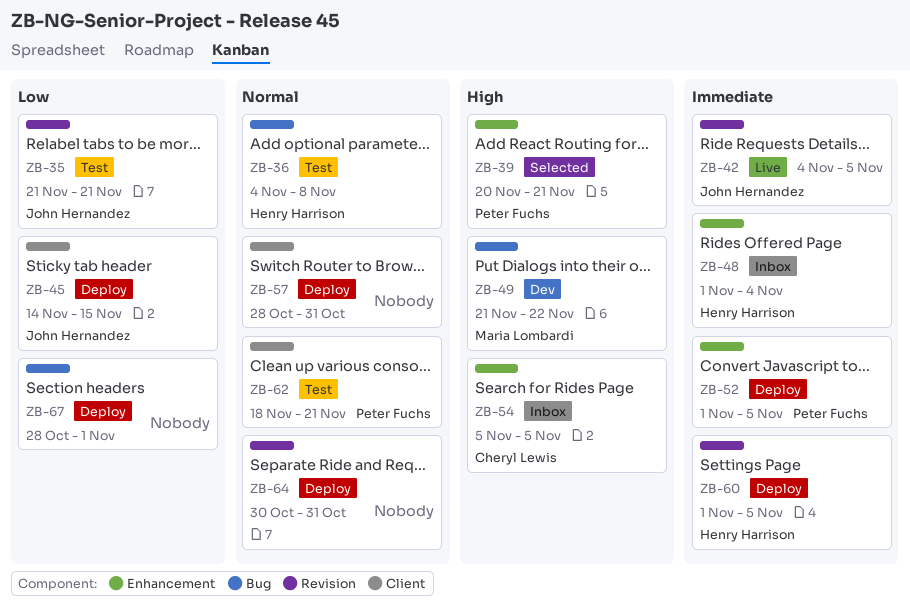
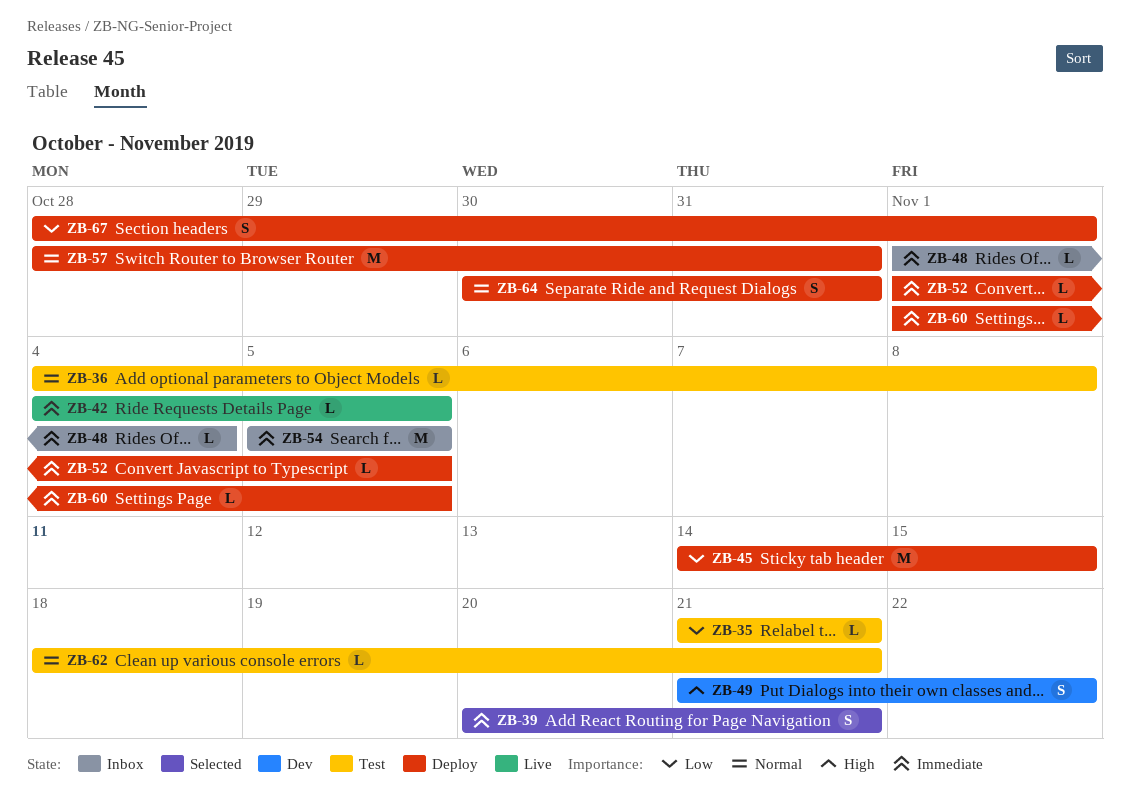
ZB-39, priority: High -> Immediate
ZB-54, priority: High -> Immediate

